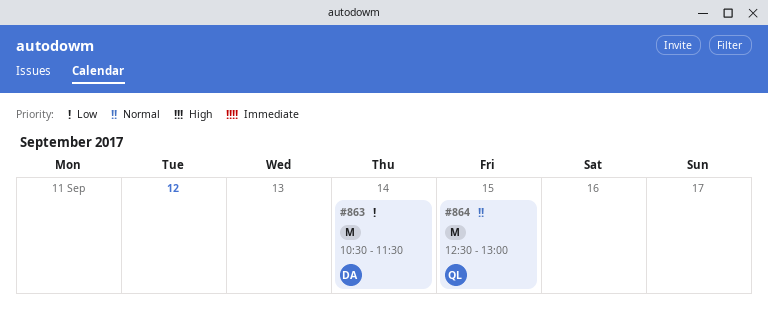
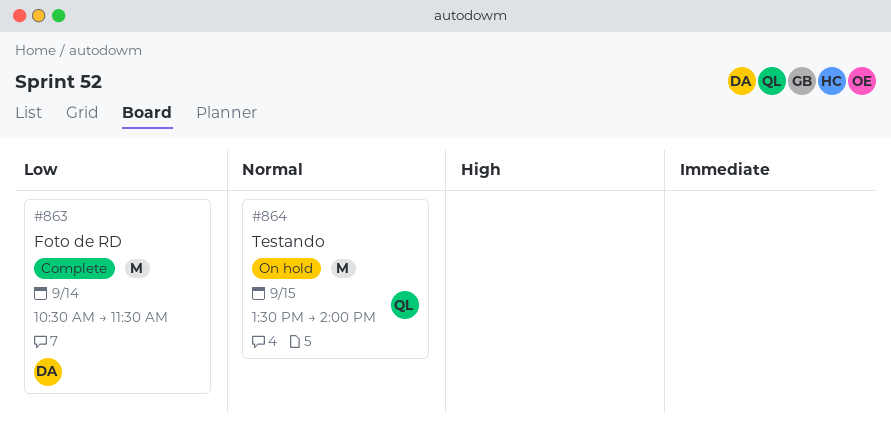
#864, begins: 12:30 -> 13:30
#864, ends: 13:00 -> 14:00

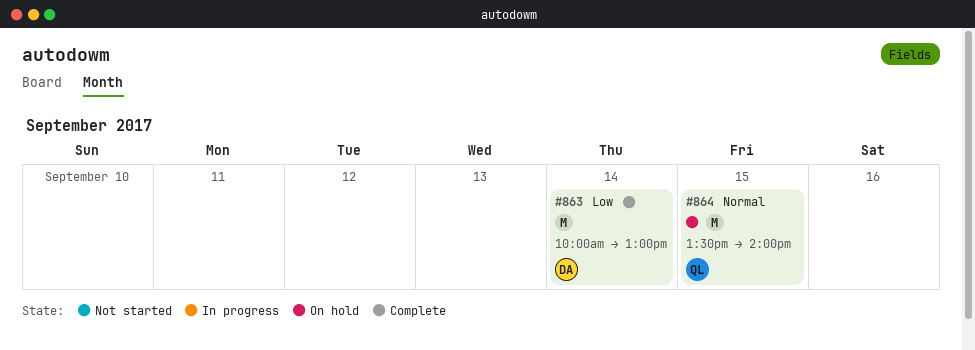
#863, begins: 10:30 -> 10:00
#863, ends: 11:30 -> 13:00

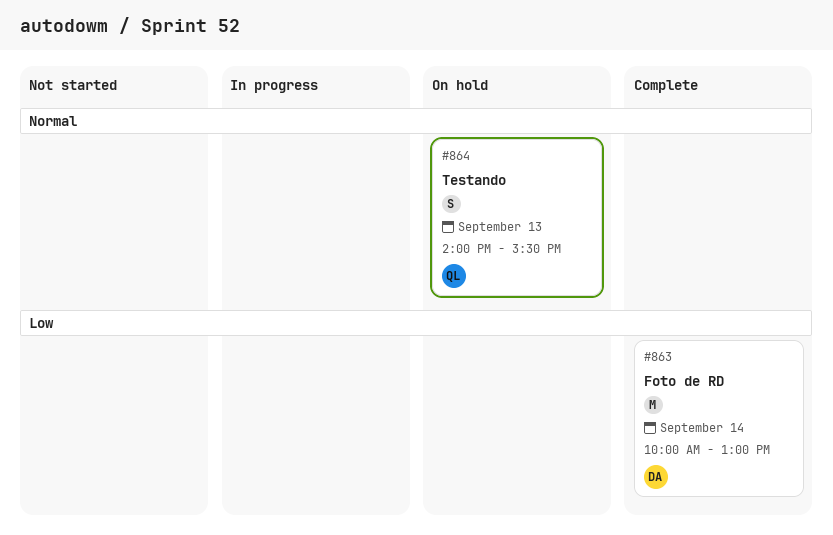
#864, estimate: M -> S
#864, day: Sep 15 -> Sep 13
#864, begins: 13:30 -> 14:00
#864, ends: 14:00 -> 15:30

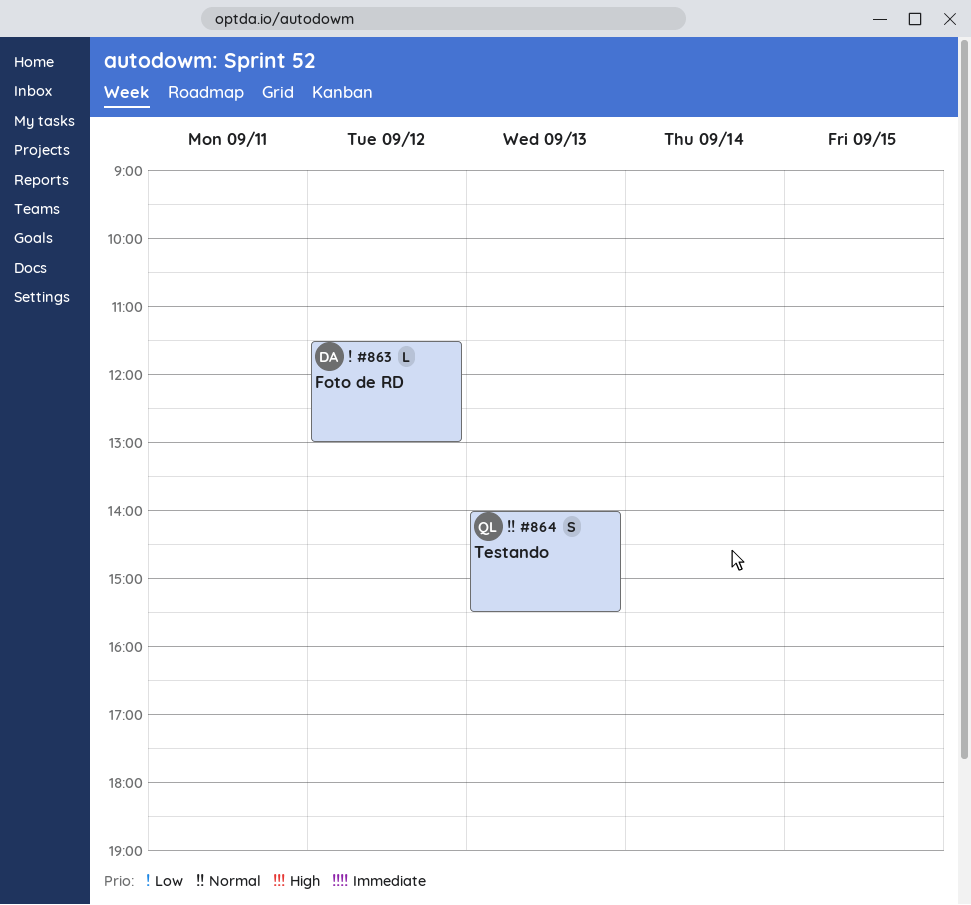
#863, estimate: M -> L
#863, day: Sep 14 -> Sep 12
#863, begins: 10:00 -> 11:30

